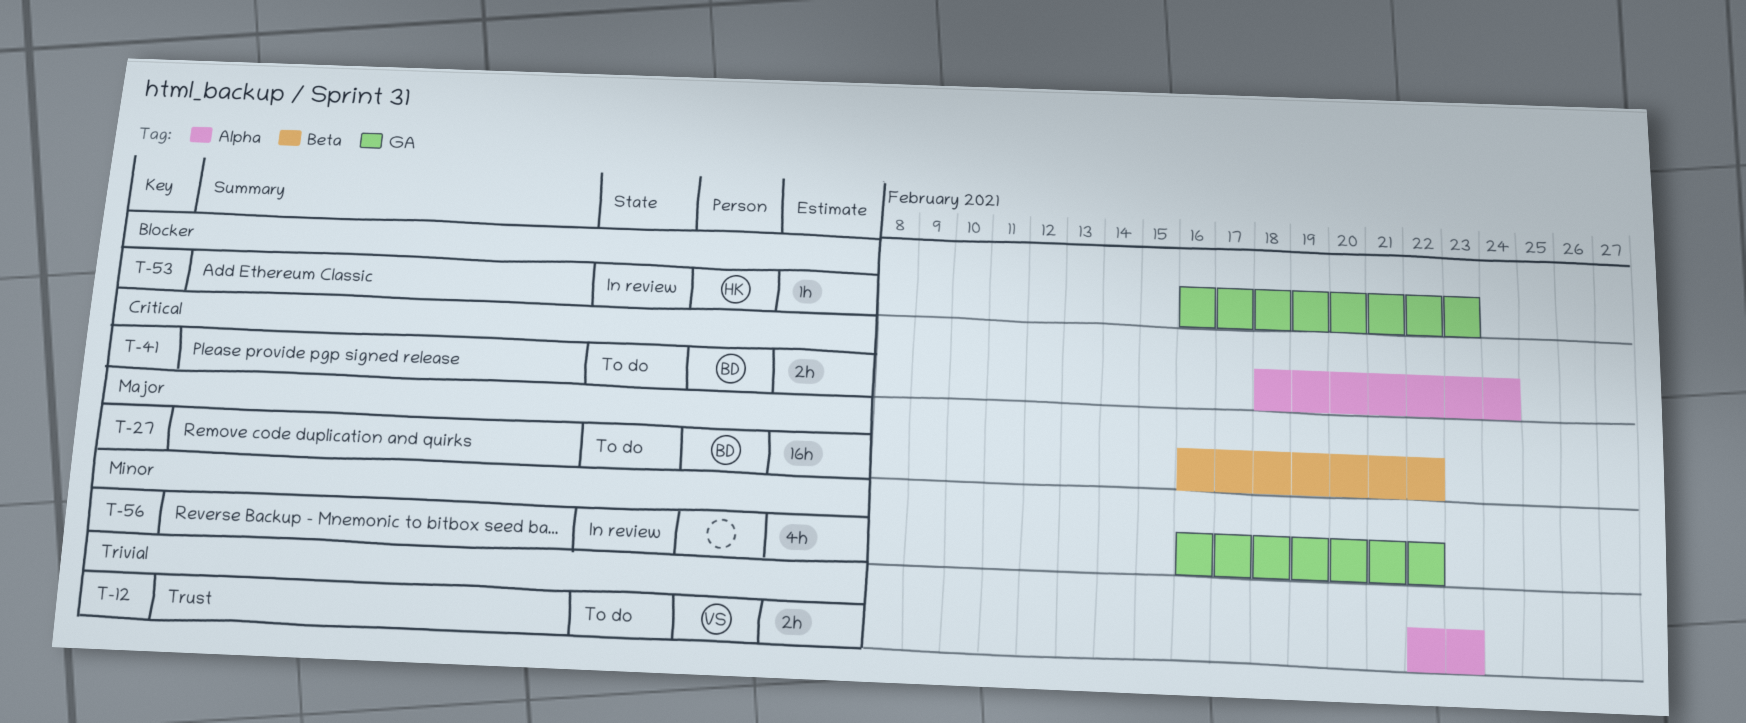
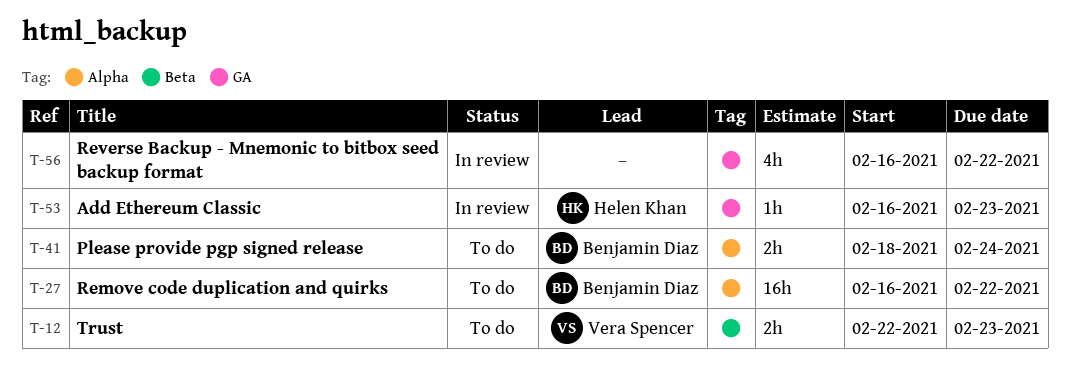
T-12, label: Alpha -> Beta
T-27, label: Beta -> Alpha

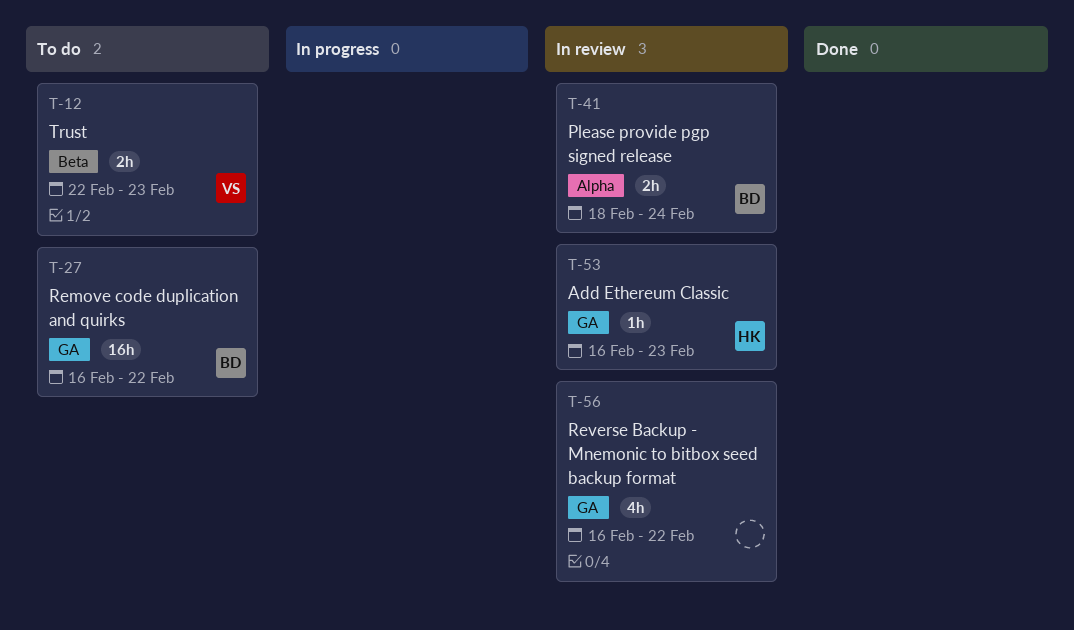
T-27, label: Alpha -> GA
T-41, status: To do -> In review

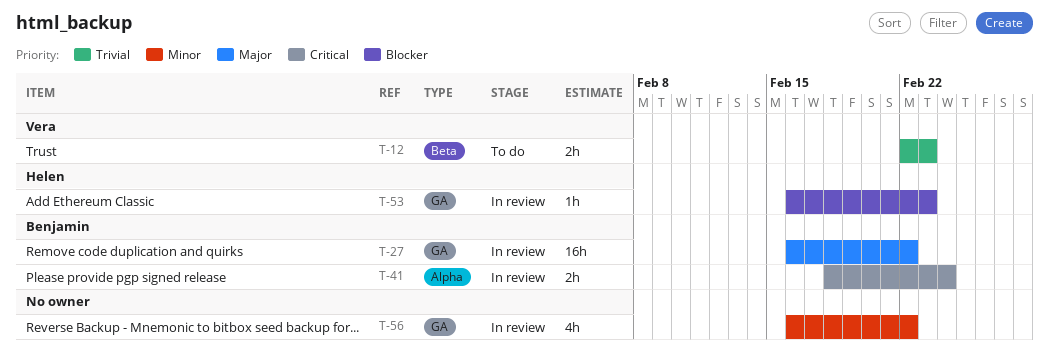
T-27, status: To do -> In review

